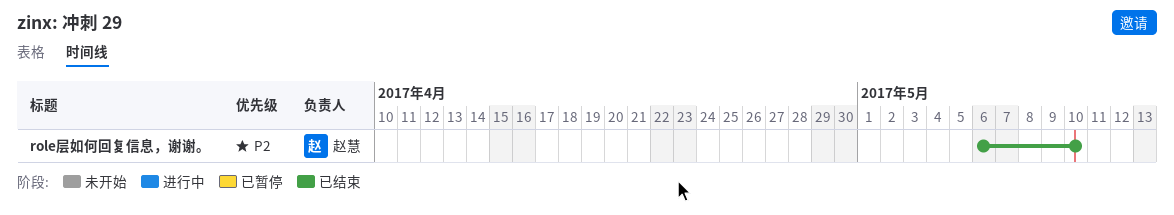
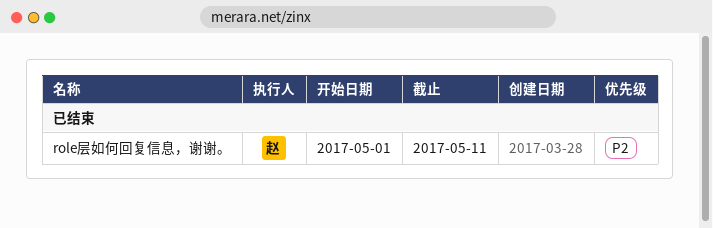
role层如何回复信息，谢谢。, start: May 6 -> May 1
role层如何回复信息，谢谢。, due: May 10 -> May 11

